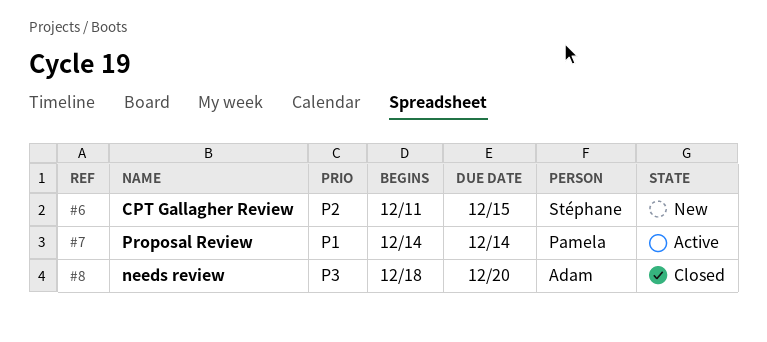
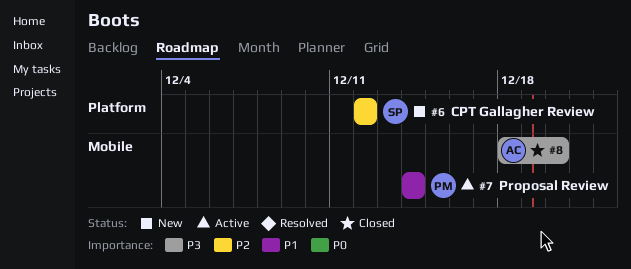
#6, start: Dec 11 -> Dec 12
#6, due: Dec 15 -> Dec 12

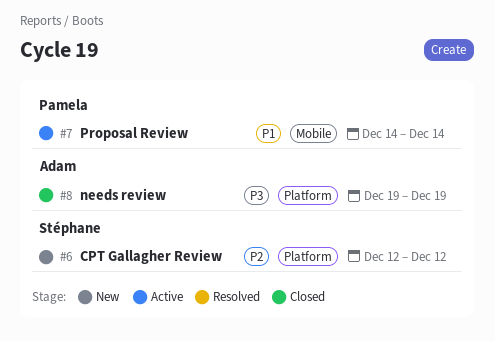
#8, label: Mobile -> Platform
#8, start: Dec 18 -> Dec 19
#8, due: Dec 20 -> Dec 19

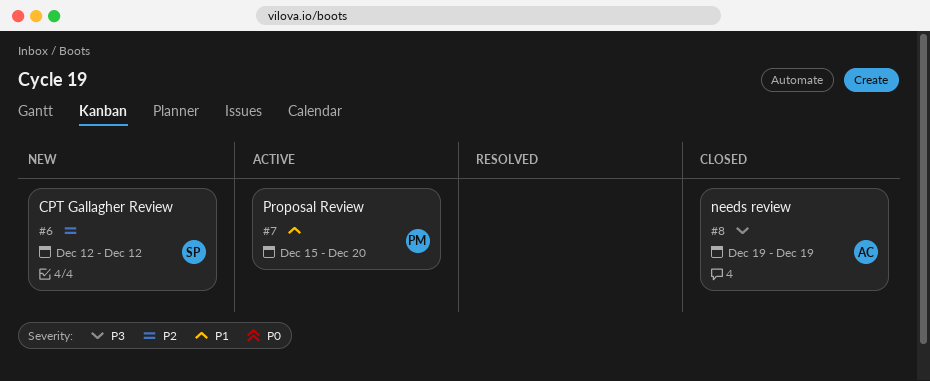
#7, start: Dec 14 -> Dec 15
#7, due: Dec 14 -> Dec 20

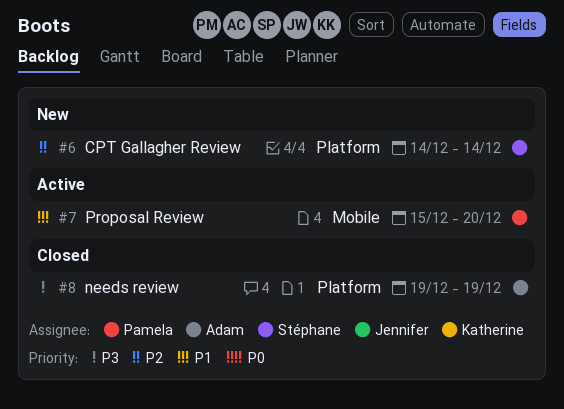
#6, start: Dec 12 -> Dec 14
#6, due: Dec 12 -> Dec 14

